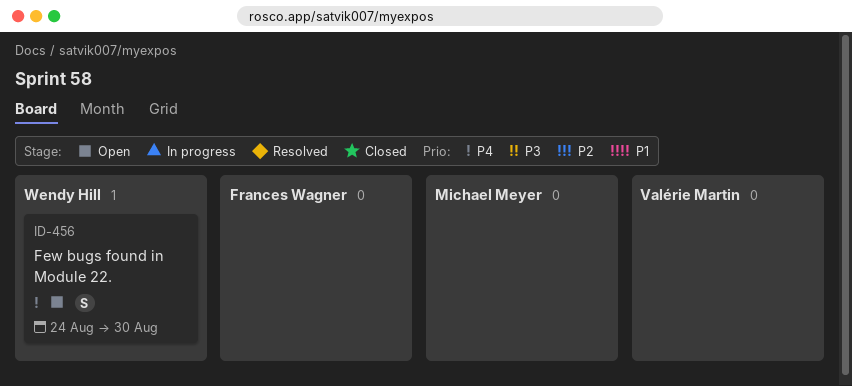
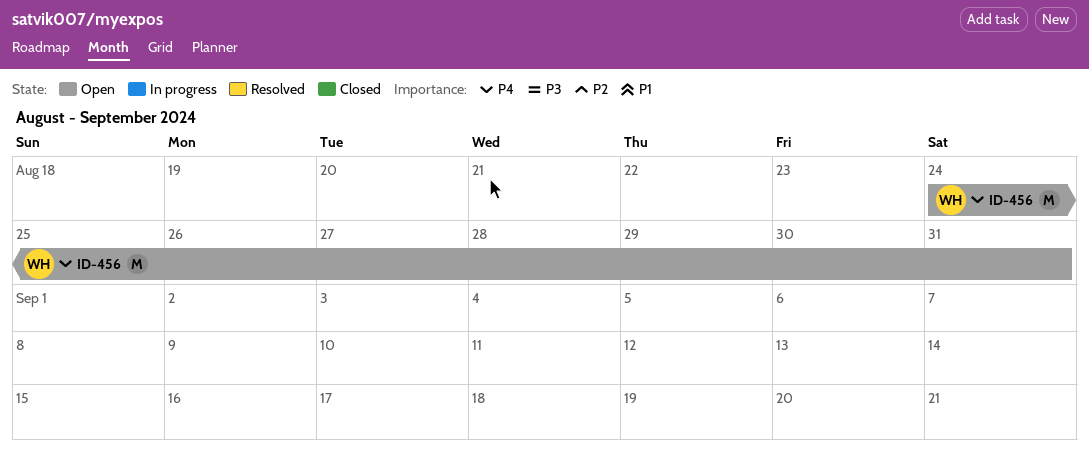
ID-456, estimate: S -> M
ID-456, due: Aug 30 -> Aug 31

